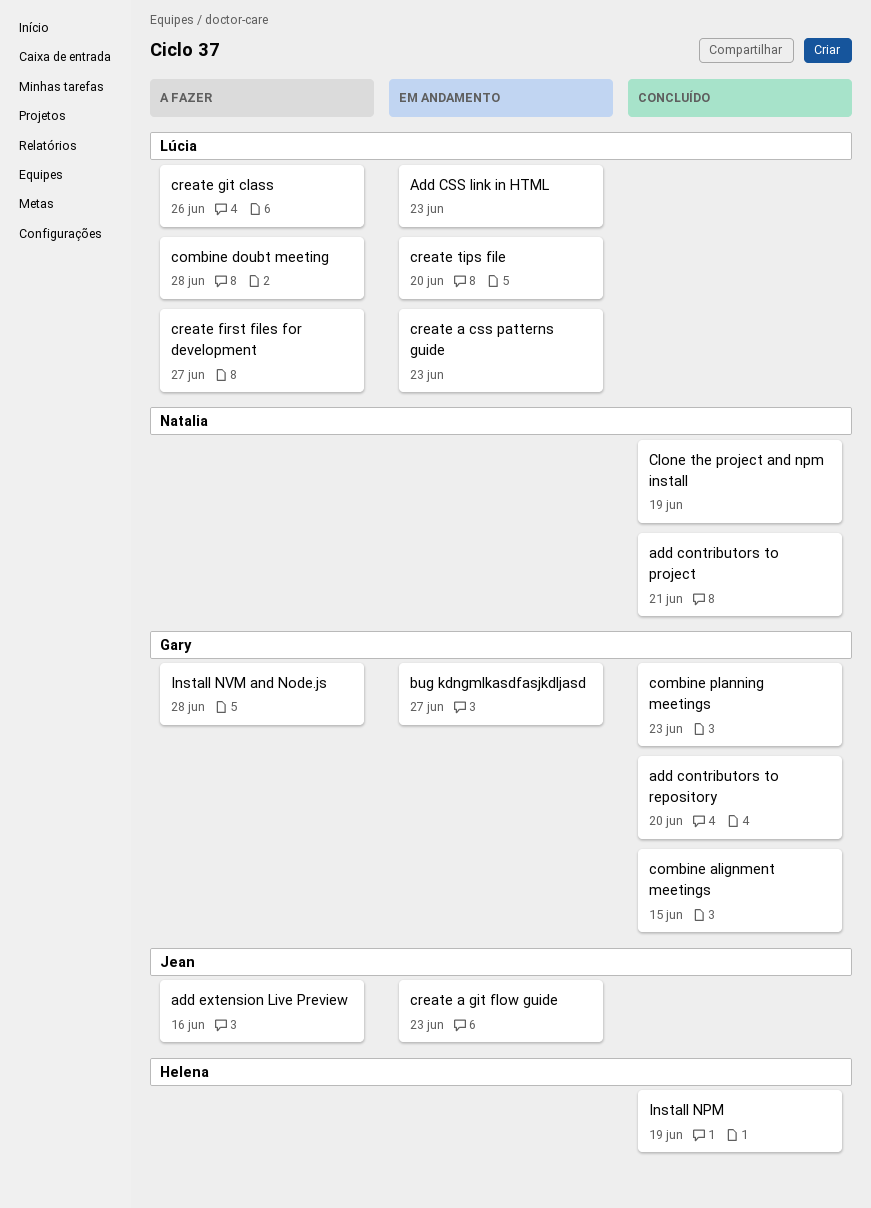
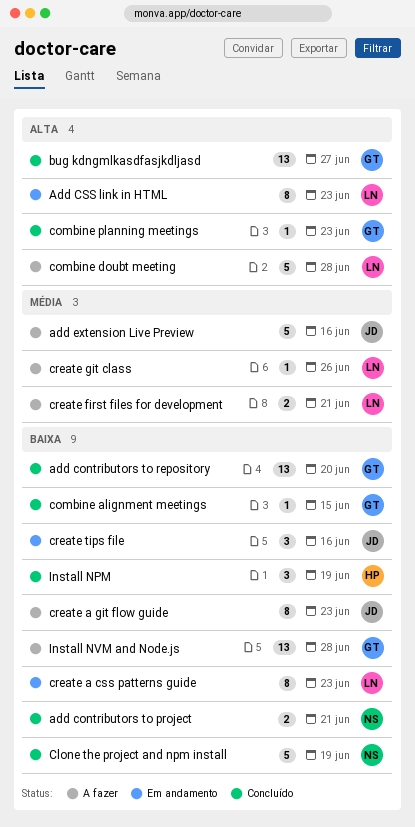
bug kdngmlkasdfasjkdljasd, status: Em andamento -> Concluído
create a git flow guide, status: Em andamento -> A fazer
create first files for development, due: Jun 27 -> Jun 21
create tips file, owner: Lúcia -> Jean
create tips file, due: Jun 20 -> Jun 16

